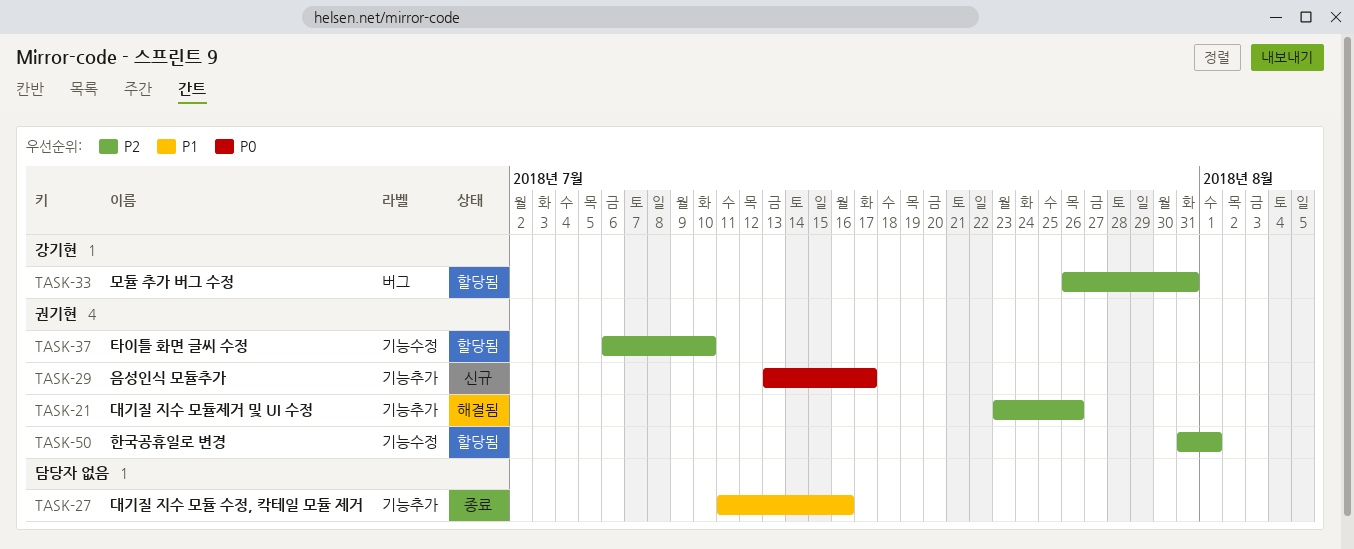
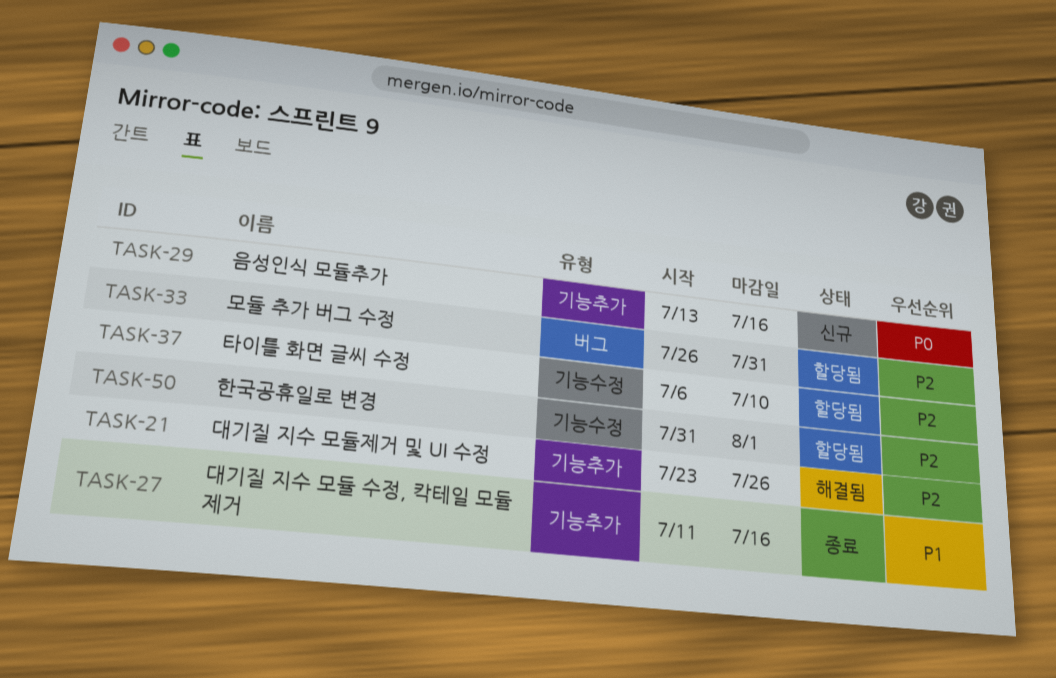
TASK-29, due: Jul 17 -> Jul 16

